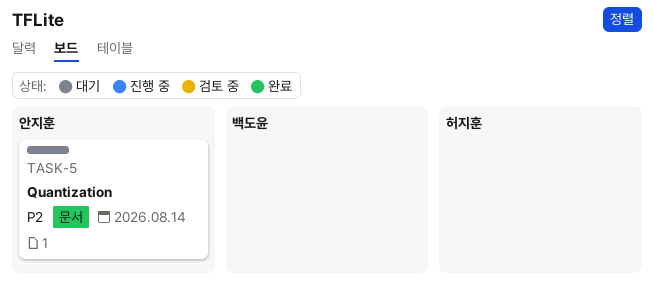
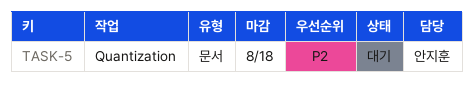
TASK-5, due: Aug 14 -> Aug 18

